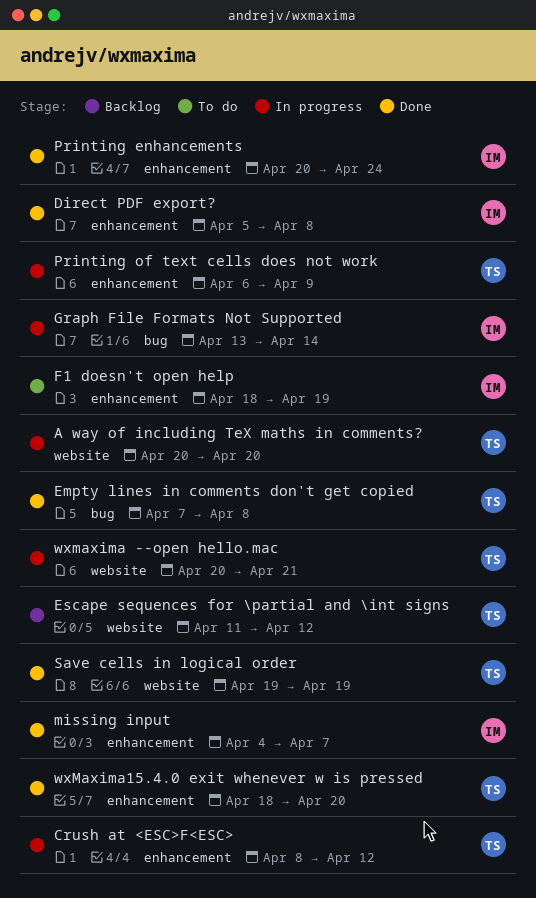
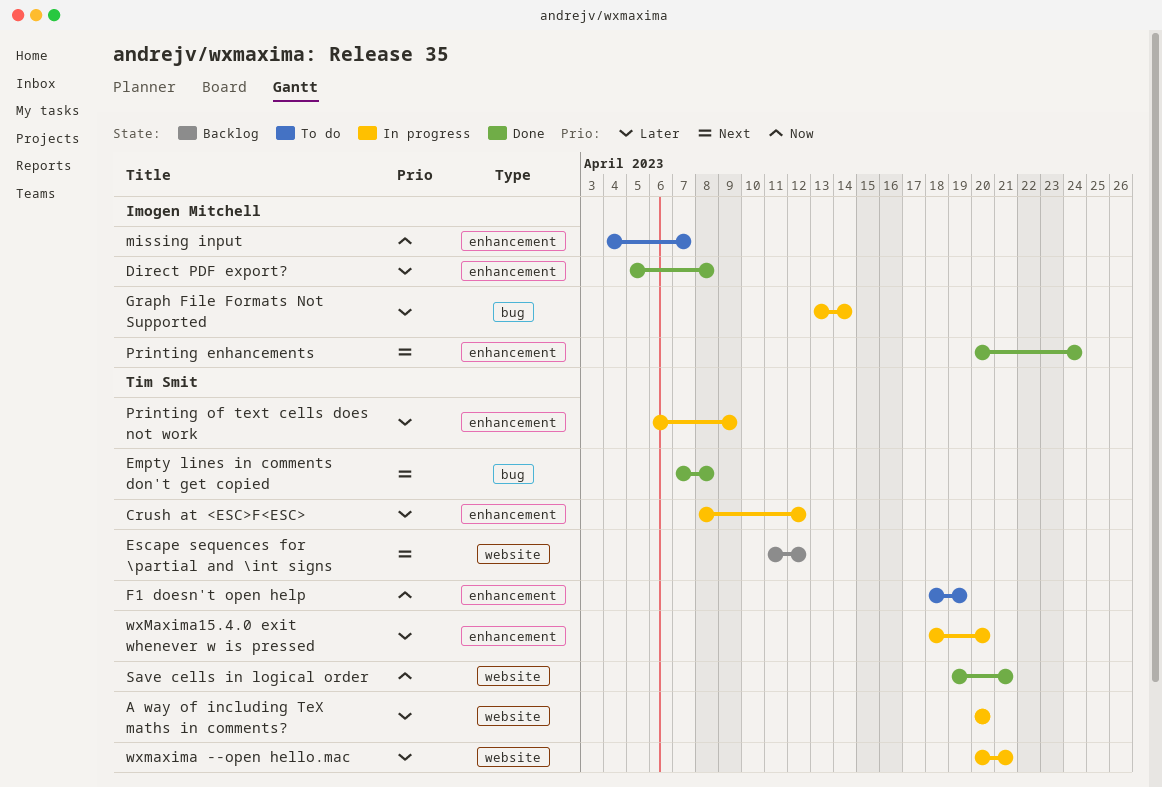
F1 doesn't open help, owner: Imogen Mitchell -> Tim Smit
missing input, status: Done -> To do
Save cells in logical order, due: Apr 19 -> Apr 21
wxMaxima15.4.0 exit whenever w is pressed, status: Done -> In progress

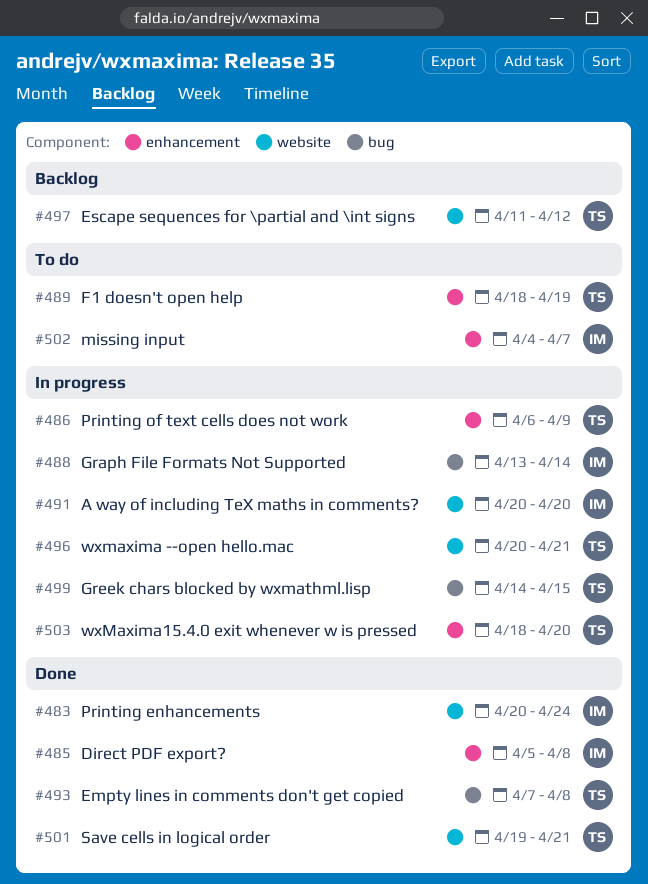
A way of including TeX maths in comments?, owner: Tim Smit -> Imogen Mitchell
Crush at <ESC>F<ESC>: present -> none
Greek chars blocked by wxmathml.lisp: none -> present
Printing enhancements, label: enhancement -> website

